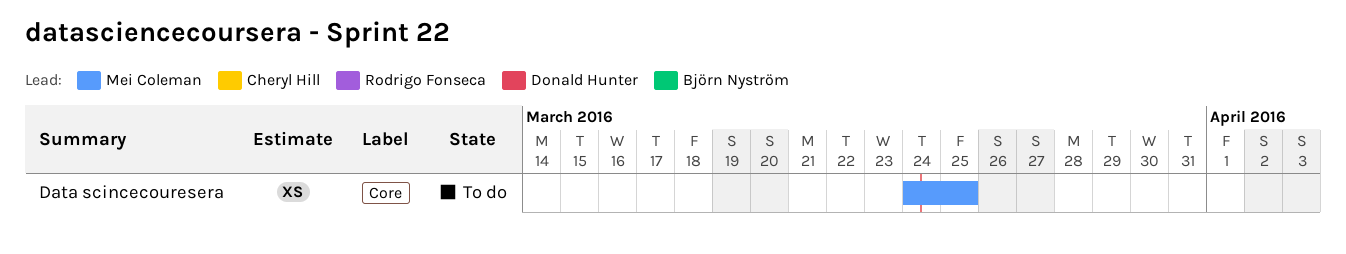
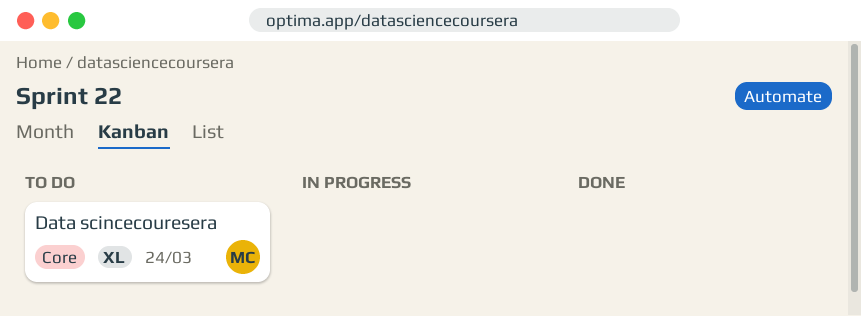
Data scincecouresera, estimate: XS -> XL
Data scincecouresera, due: Mar 25 -> Mar 24

